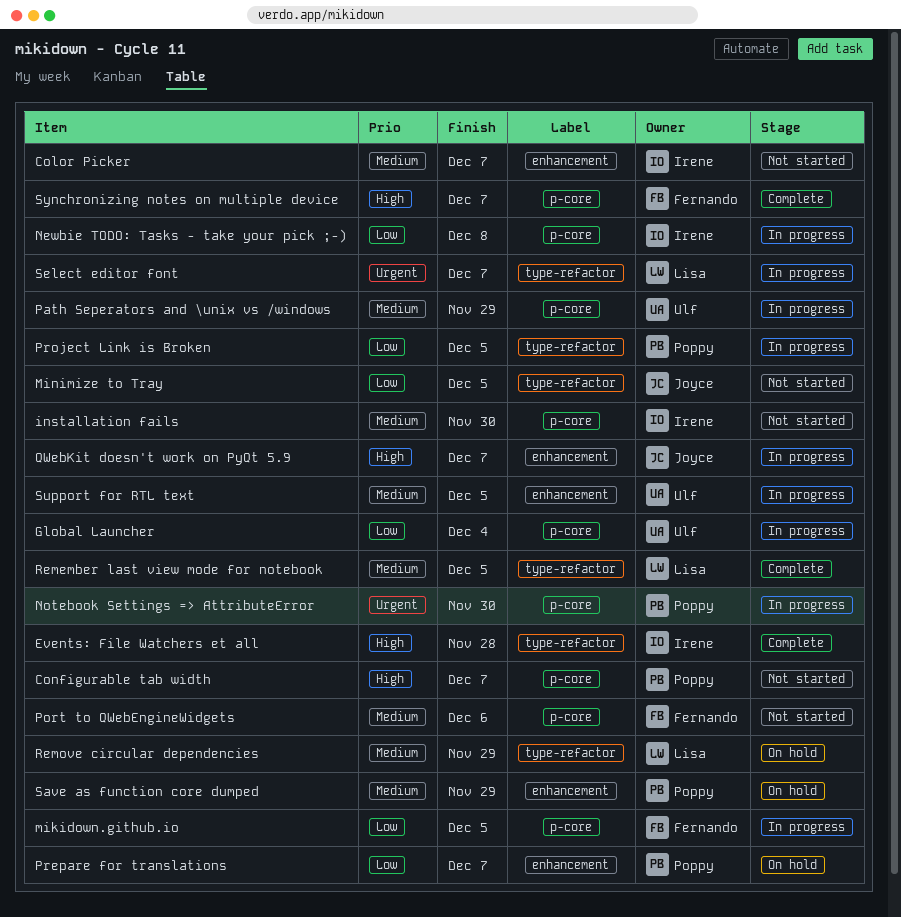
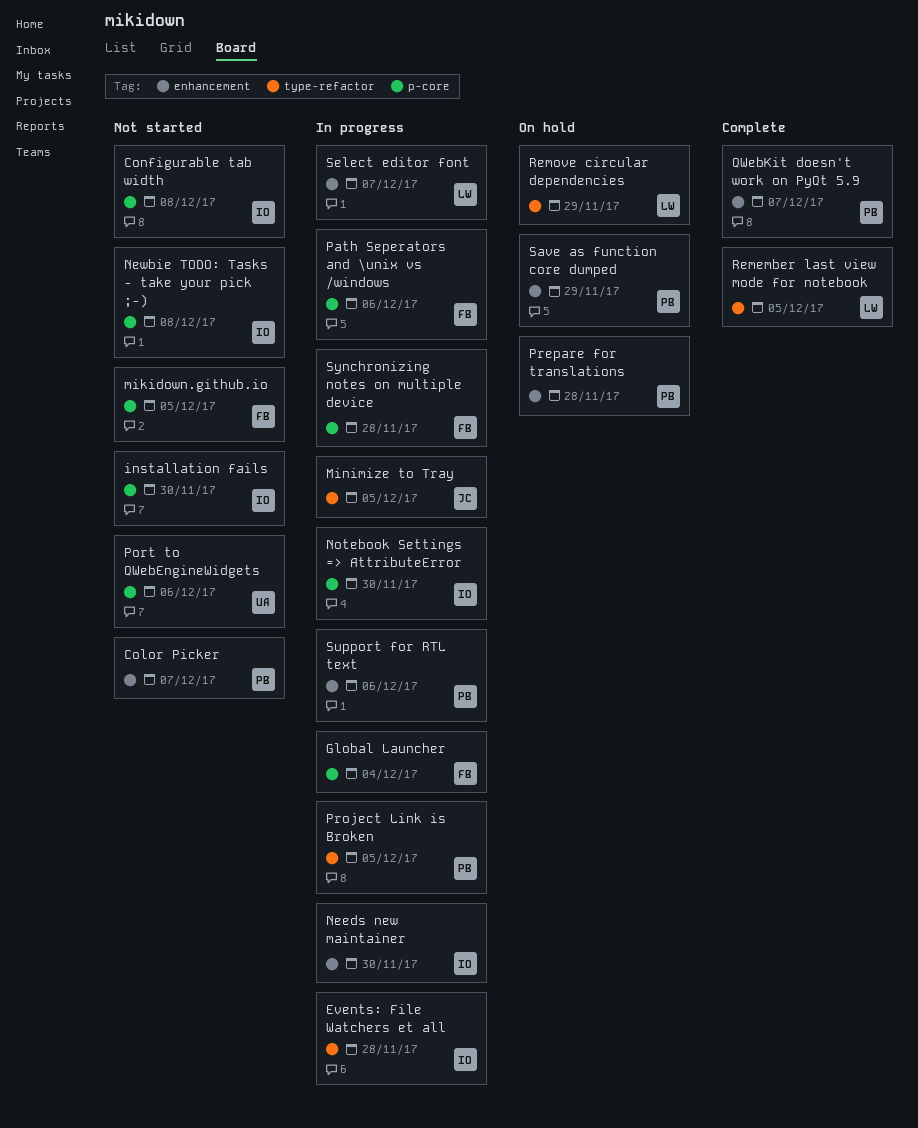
Color Picker, owner: Irene -> Poppy
Configurable tab width, owner: Poppy -> Irene
Configurable tab width, due: Dec 7 -> Dec 8
Events: File Watchers et all, status: Complete -> In progress
Global Launcher, owner: Ulf -> Fernando
mikidown.github.io, status: In progress -> Not started
Minimize to Tray, status: Not started -> In progress
Needs new maintainer: none -> present
Newbie TODO: Tasks - take your pick ;-), status: In progress -> Not started
Notebook Settings => AttributeError, owner: Poppy -> Irene
Path Seperators and \unix vs /windows, owner: Ulf -> Fernando
Path Seperators and \unix vs /windows, due: Nov 29 -> Dec 6
Port to QWebEngineWidgets, owner: Fernando -> Ulf
Prepare for translations, due: Dec 7 -> Nov 28
QWebKit doesn't work on PyQt 5.9, status: In progress -> Complete
QWebKit doesn't work on PyQt 5.9, owner: Joyce -> Poppy
Select editor font, label: type-refactor -> enhancement
Support for RTL text, owner: Ulf -> Poppy
Support for RTL text, due: Dec 5 -> Dec 6
Synchronizing notes on multiple device, status: Complete -> In progress
Synchronizing notes on multiple device, due: Dec 7 -> Nov 28

